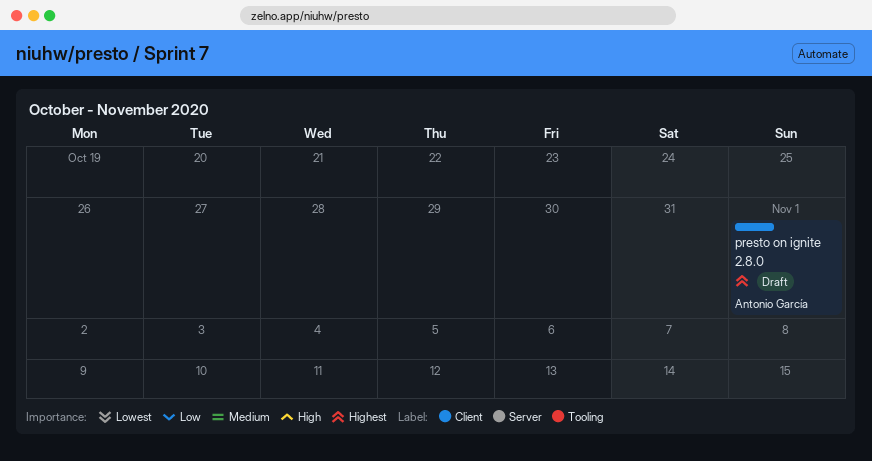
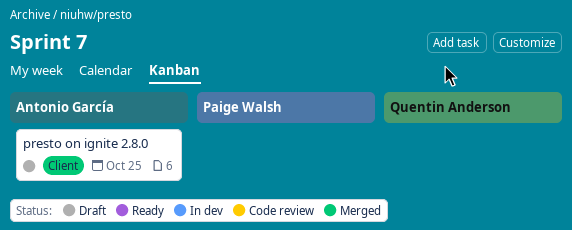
presto on ignite 2.8.0, due: Nov 1 -> Oct 25

